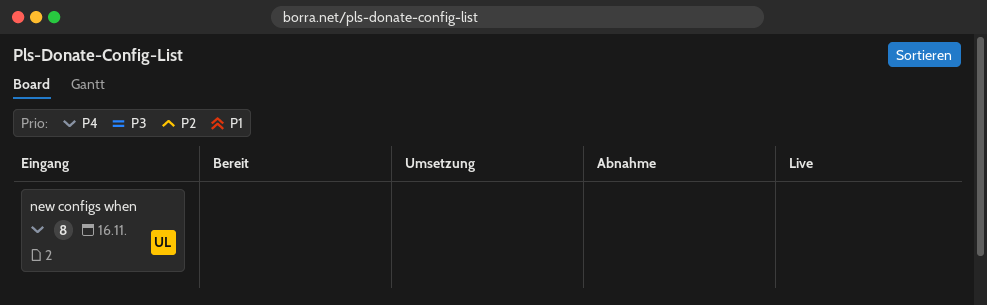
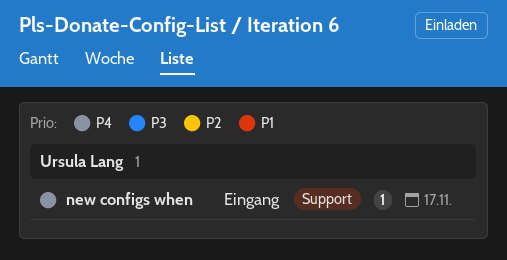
new configs when, estimate: 8 -> 1
new configs when, due: Nov 16 -> Nov 17

